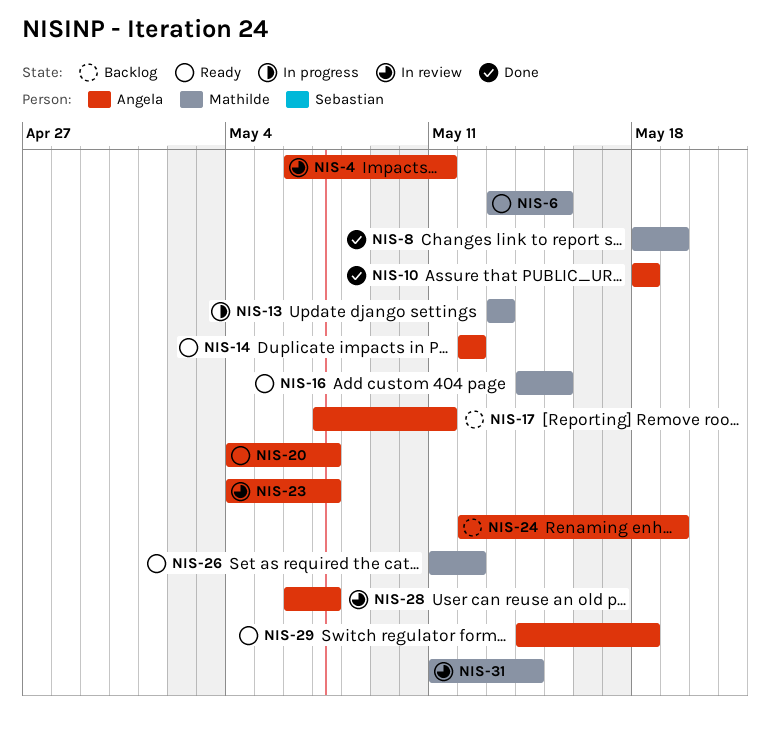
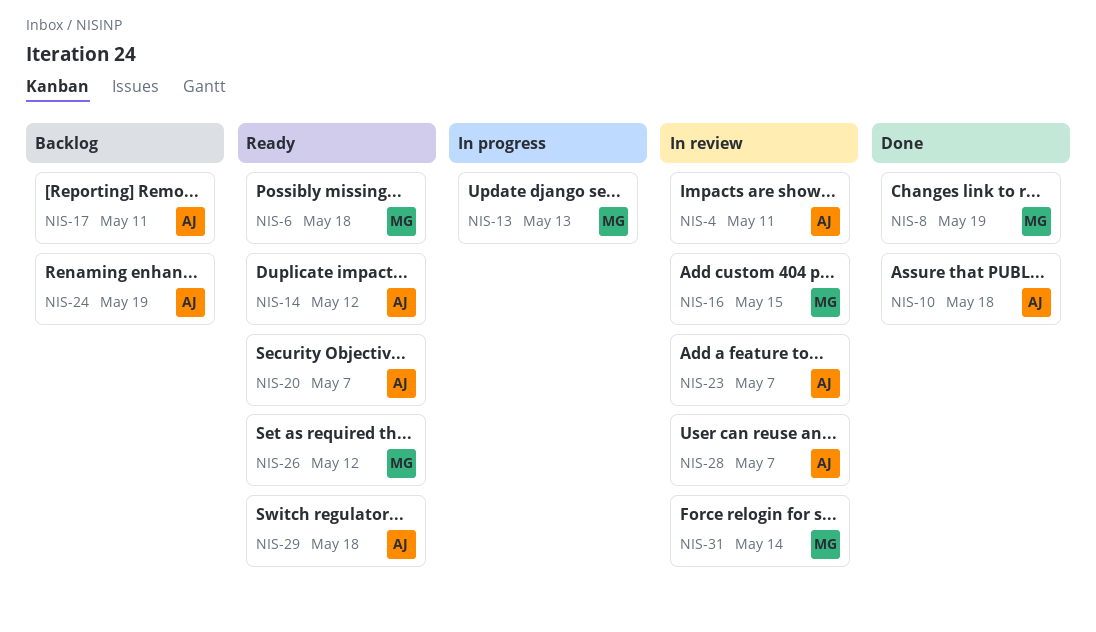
NIS-6, due: May 15 -> May 18
NIS-16, status: Ready -> In review

